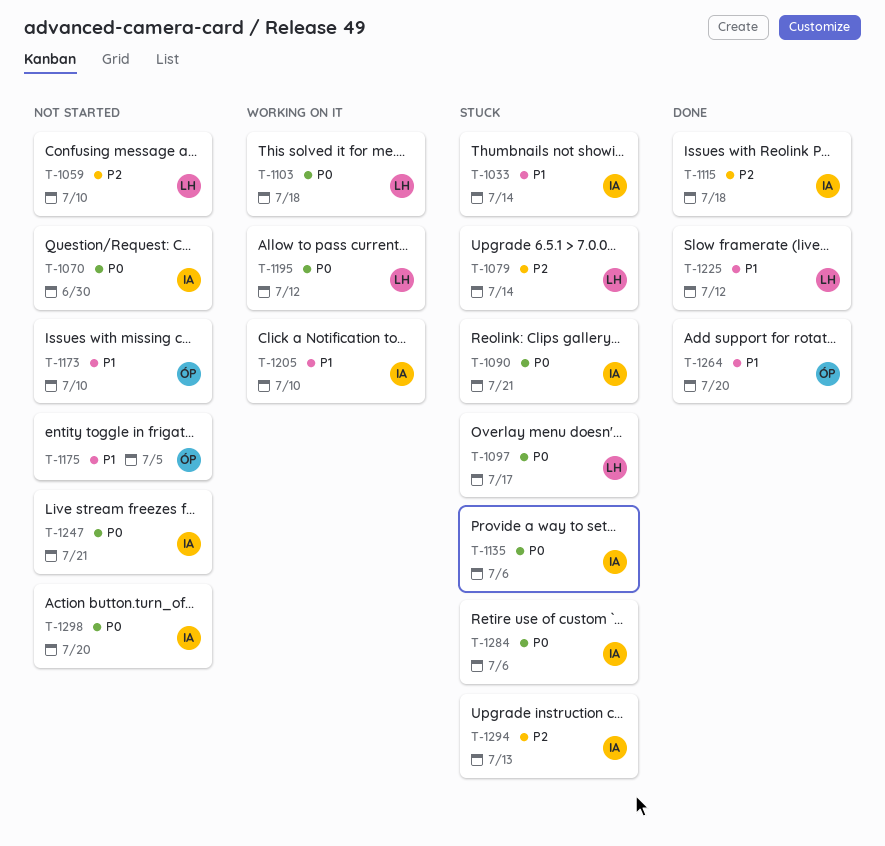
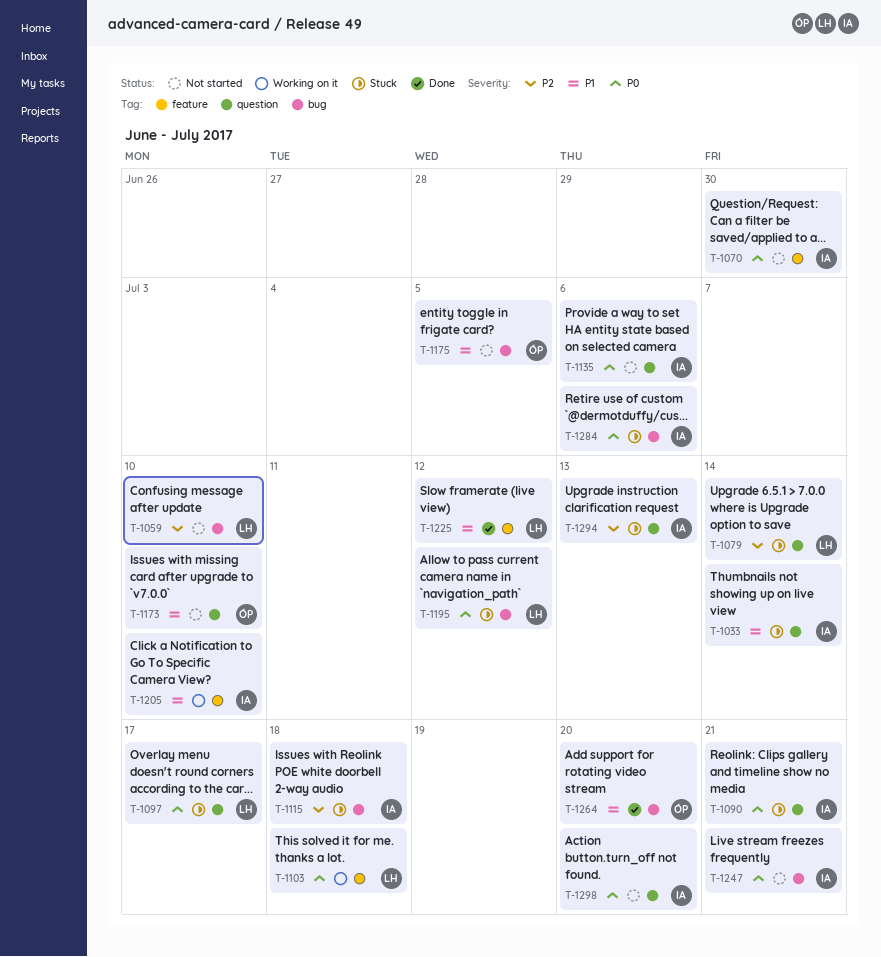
T-1115, status: Done -> Stuck
T-1135, status: Stuck -> Not started
T-1195, status: Working on it -> Stuck

